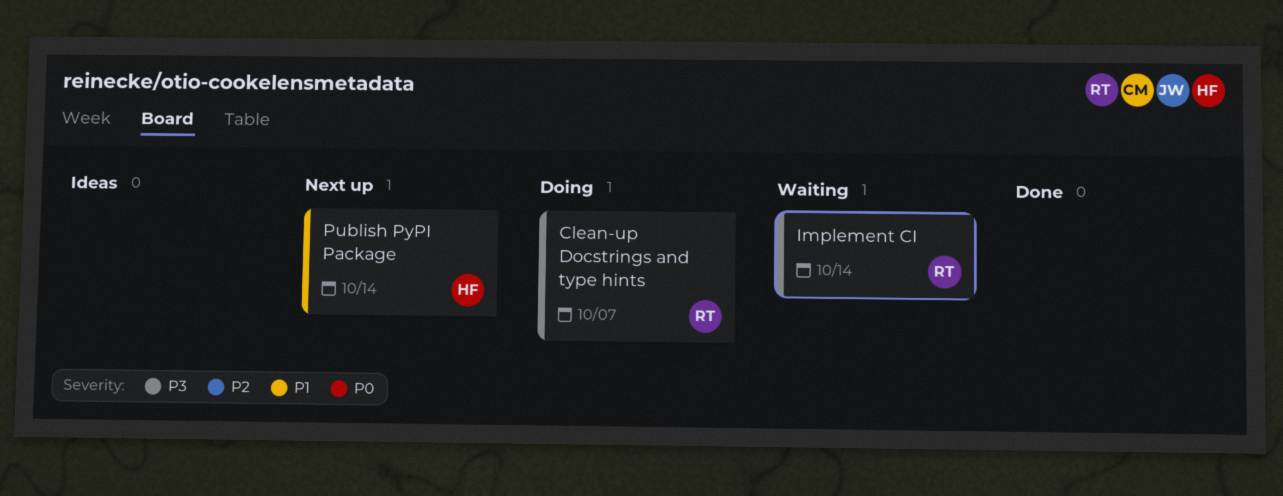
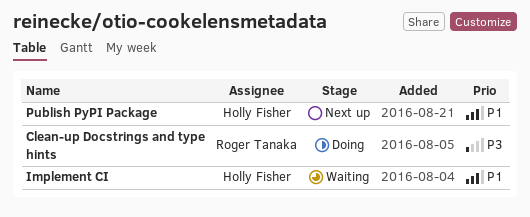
Implement CI, owner: Roger Tanaka -> Holly Fisher
Implement CI, priority: P3 -> P1

